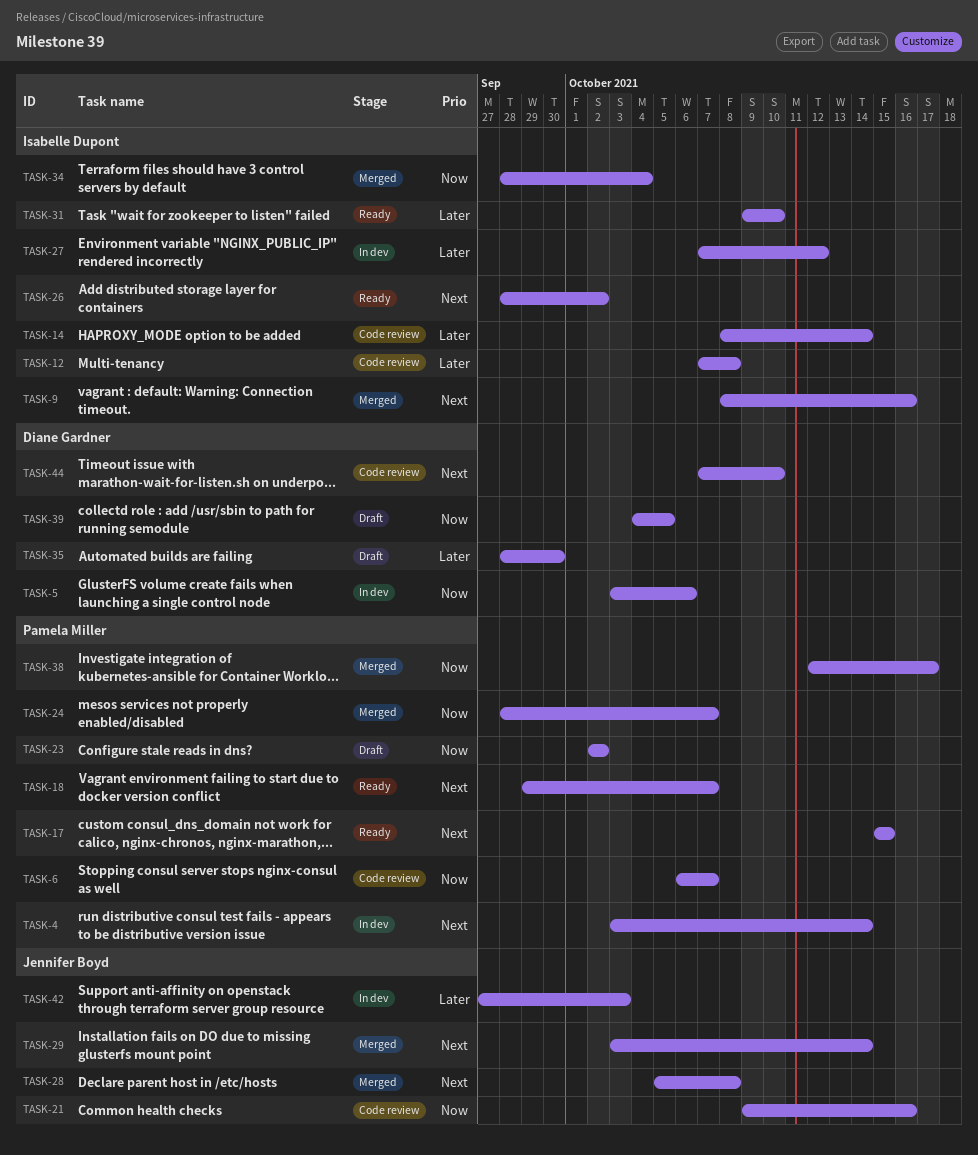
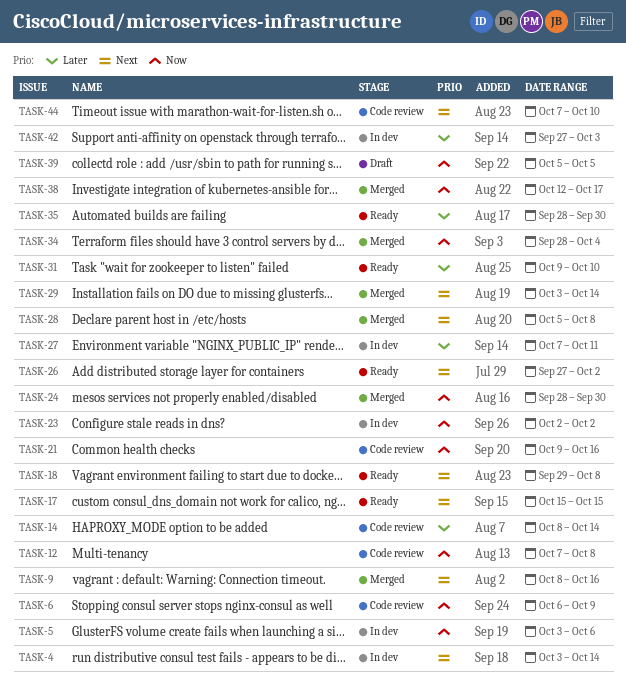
TASK-6, due: Oct 7 -> Oct 9
TASK-12, priority: Later -> Now
TASK-18, due: Oct 7 -> Oct 8
TASK-23, status: Draft -> In dev
TASK-24, due: Oct 7 -> Sep 30
TASK-26, start: Sep 28 -> Sep 27
TASK-27, due: Oct 12 -> Oct 11
TASK-35, status: Draft -> Ready
TASK-39, start: Oct 4 -> Oct 5

